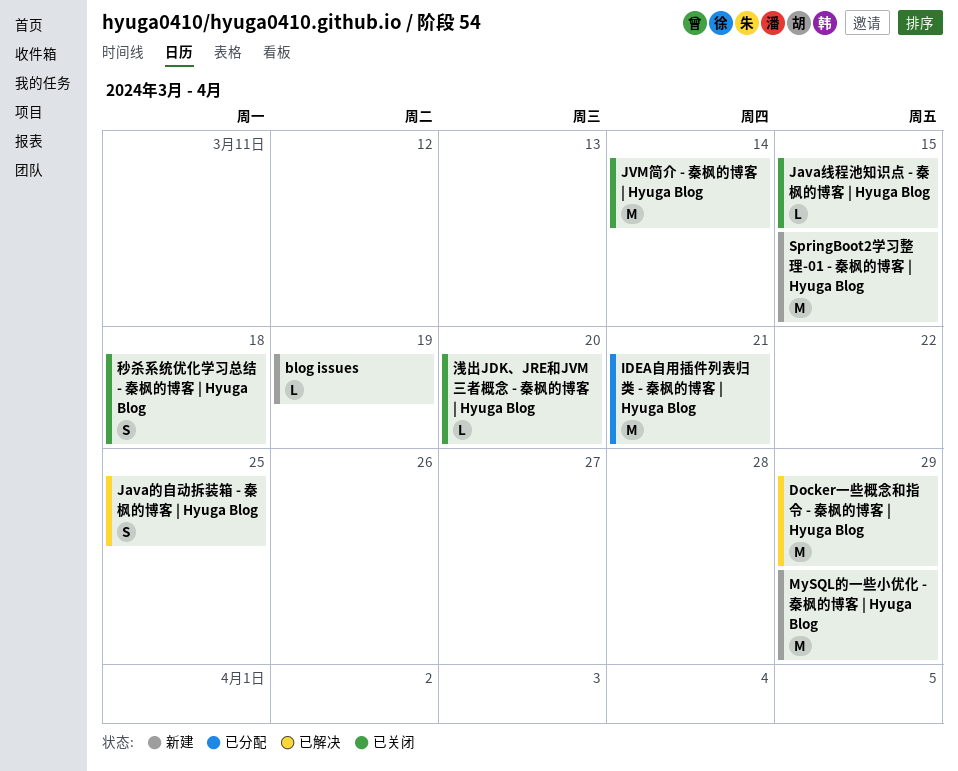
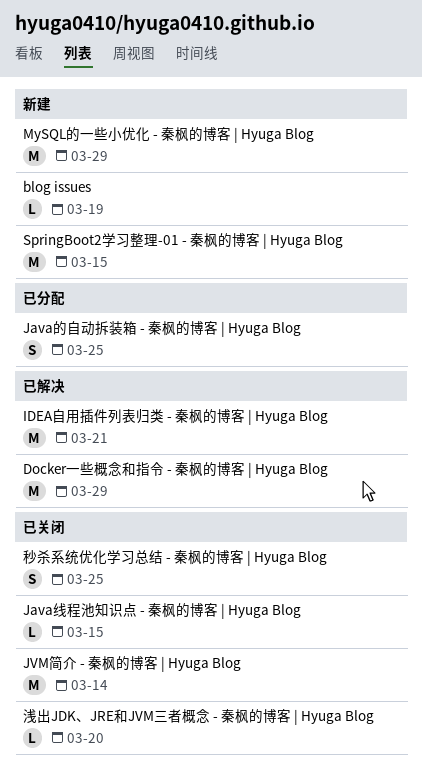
IDEA自用插件列表归类 - 秦枫的博客 | Hyuga Blog, status: 已分配 -> 已解决
Java的自动拆装箱 - 秦枫的博客 | Hyuga Blog, status: 已解决 -> 已分配
秒杀系统优化学习总结 - 秦枫的博客 | Hyuga Blog, due: Mar 18 -> Mar 25

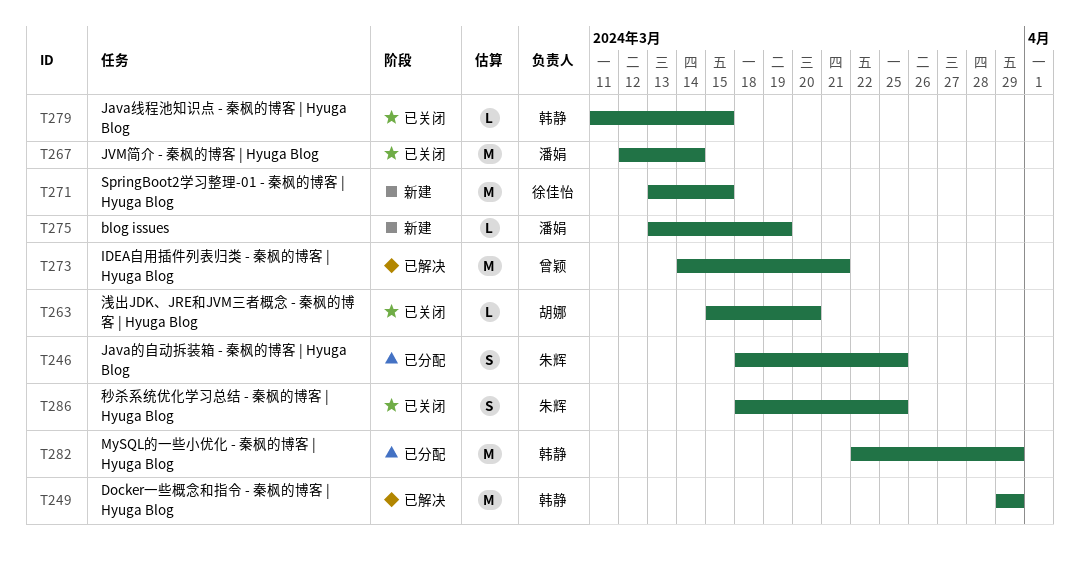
MySQL的一些小优化 - 秦枫的博客 | Hyuga Blog, status: 新建 -> 已分配

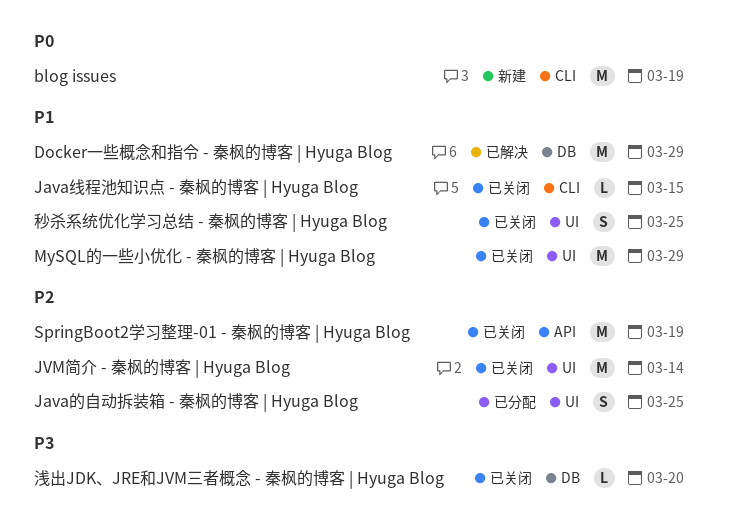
blog issues, estimate: L -> M
IDEA自用插件列表归类 - 秦枫的博客 | Hyuga Blog: present -> none
MySQL的一些小优化 - 秦枫的博客 | Hyuga Blog, status: 已分配 -> 已关闭
SpringBoot2学习整理-01 - 秦枫的博客 | Hyuga Blog, status: 新建 -> 已关闭
SpringBoot2学习整理-01 - 秦枫的博客 | Hyuga Blog, due: Mar 15 -> Mar 19

